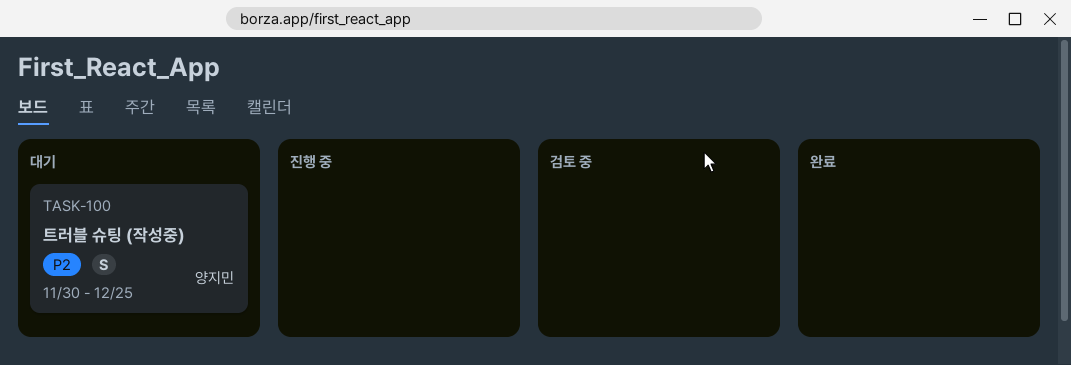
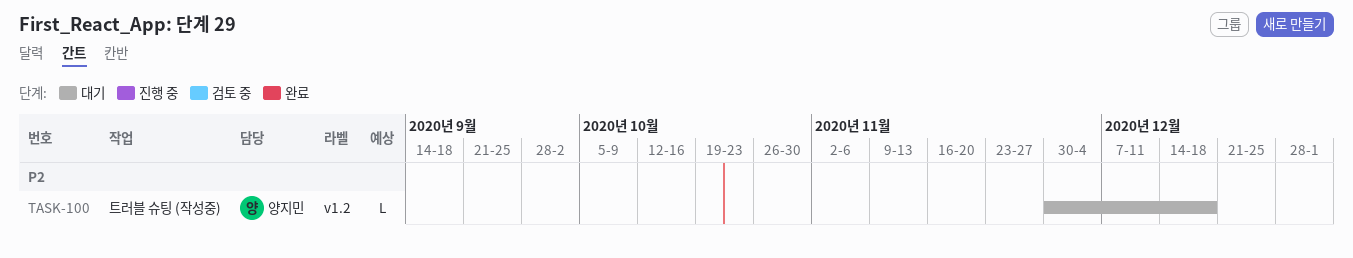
TASK-100, estimate: S -> L
TASK-100, due: Dec 25 -> Dec 18

